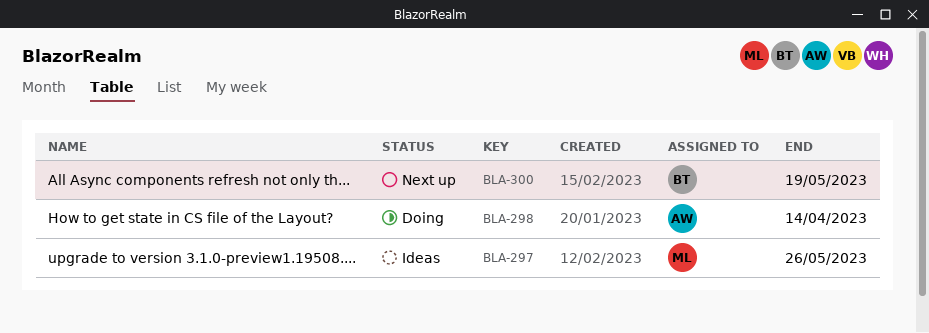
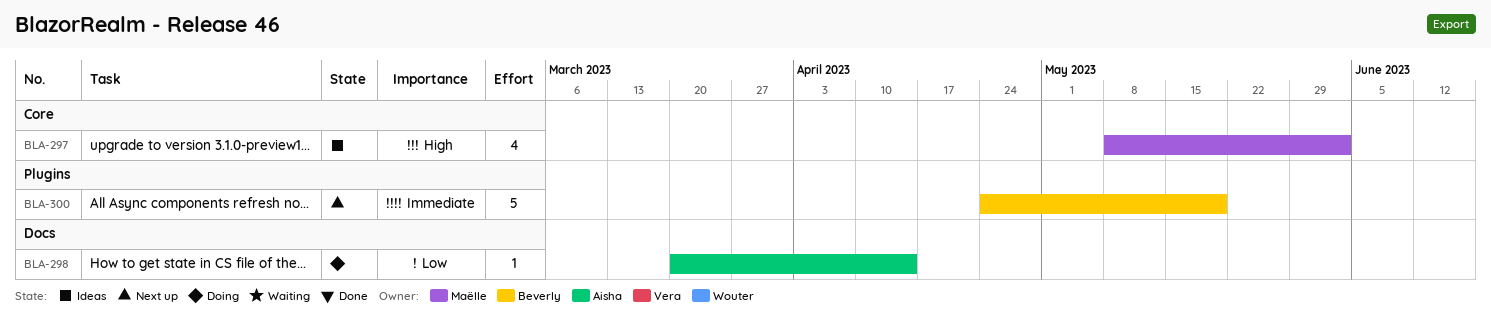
BLA-297, due: May 26 -> Jun 2

